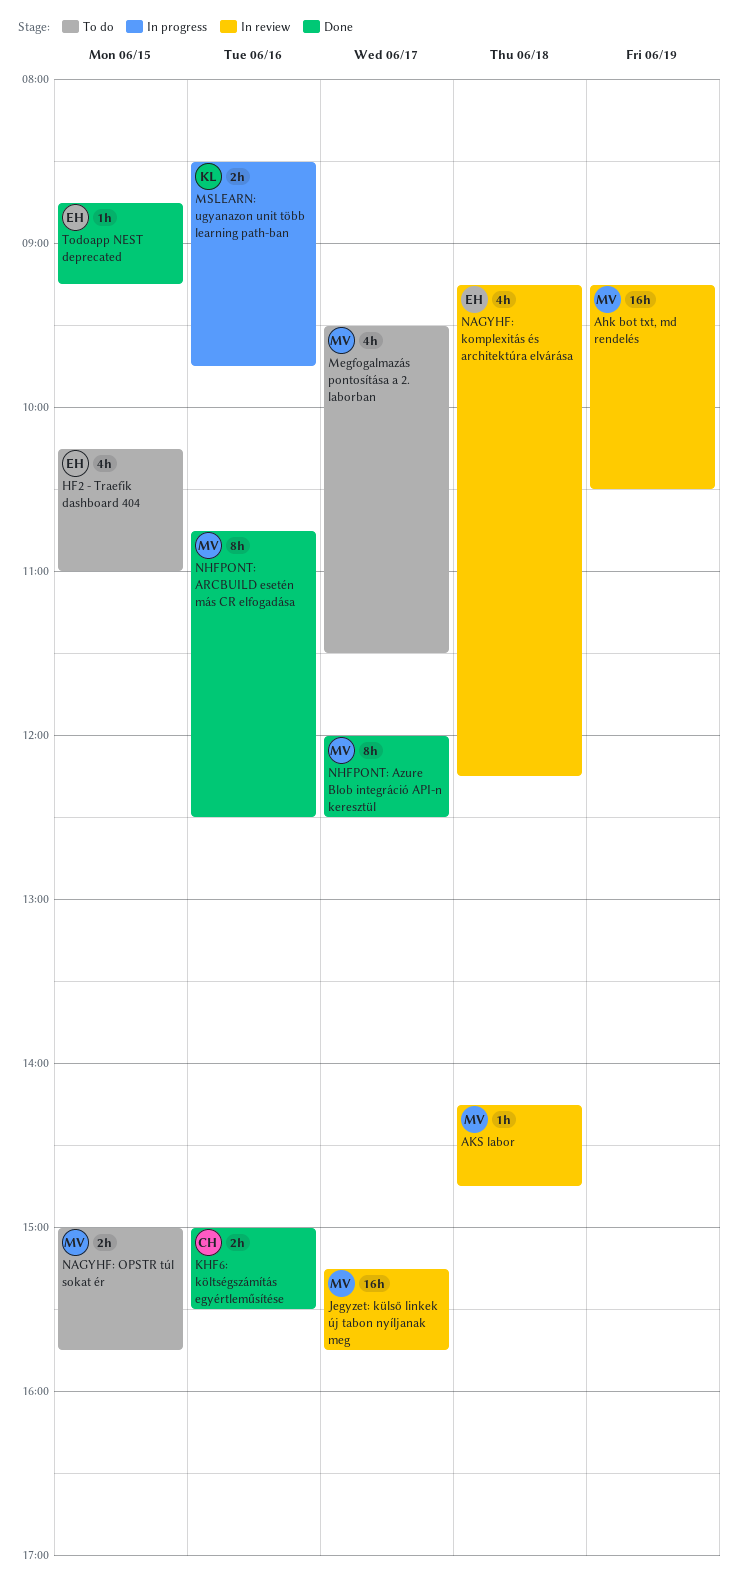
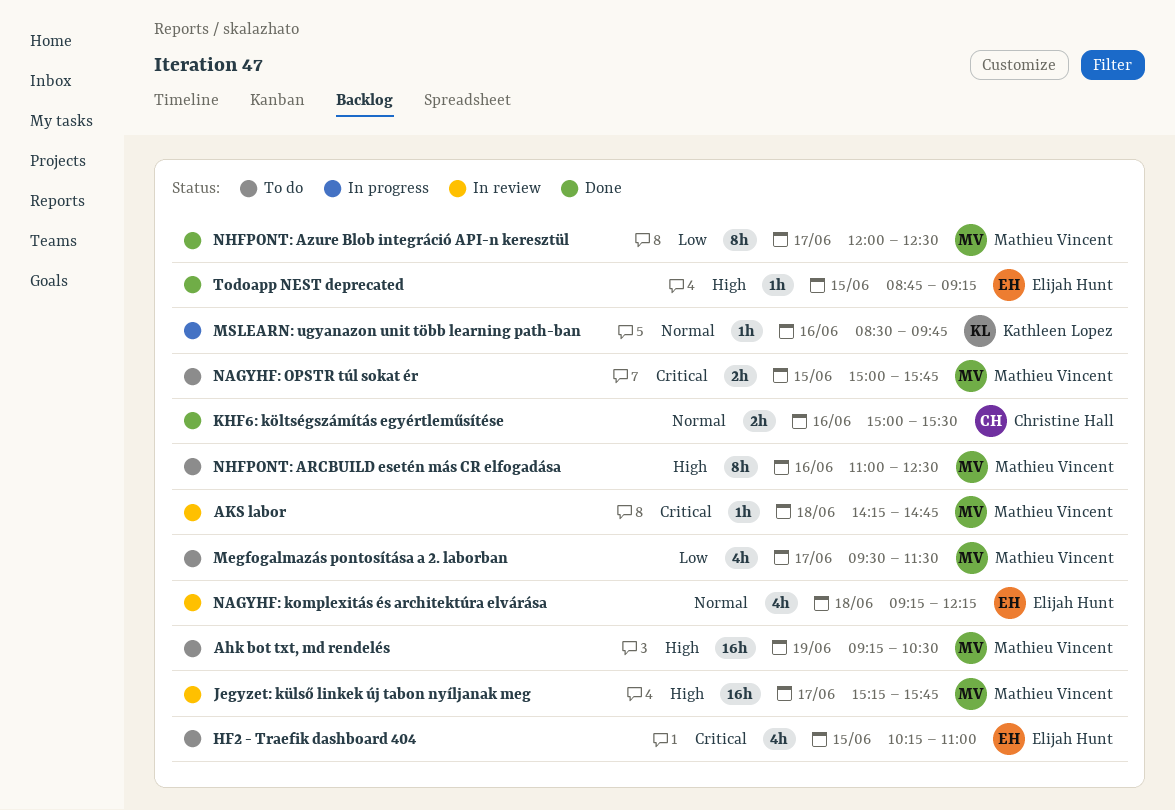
Ahk bot txt, md rendelés, status: In review -> To do
MSLEARN: ugyanazon unit több learning path-ban, estimate: 2h -> 1h
NHFPONT: ARCBUILD esetén más CR elfogadása, status: Done -> To do
NHFPONT: ARCBUILD esetén más CR elfogadása, begins: 10:45 -> 11:00

